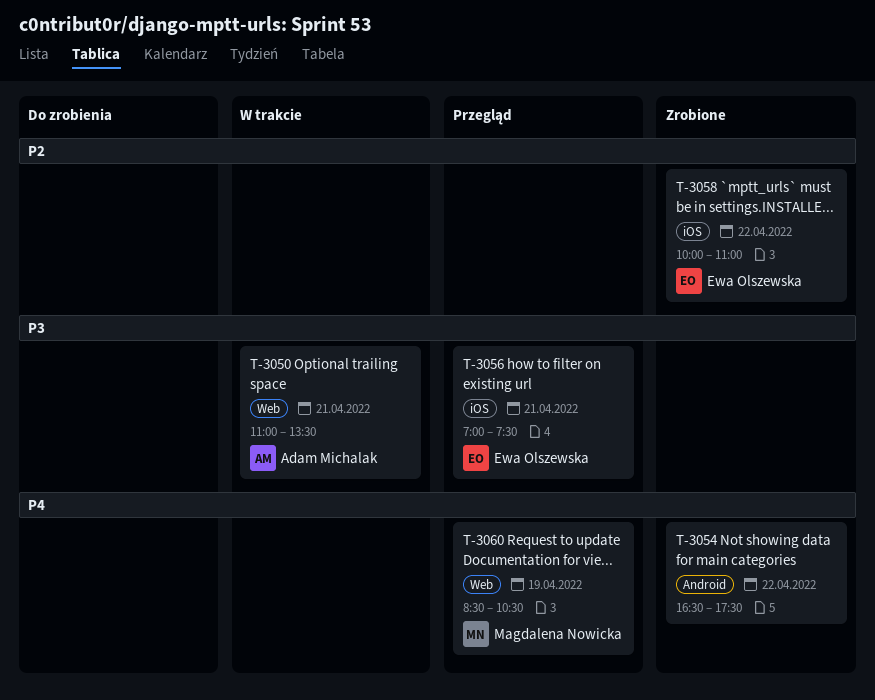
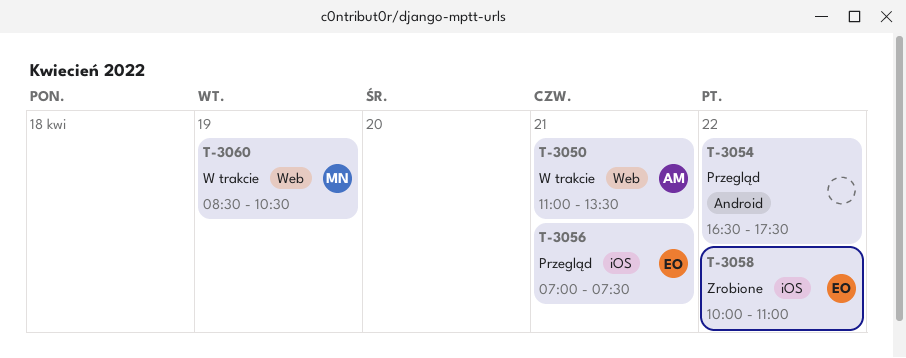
T-3054, status: Zrobione -> Przegląd
T-3060, status: Przegląd -> W trakcie

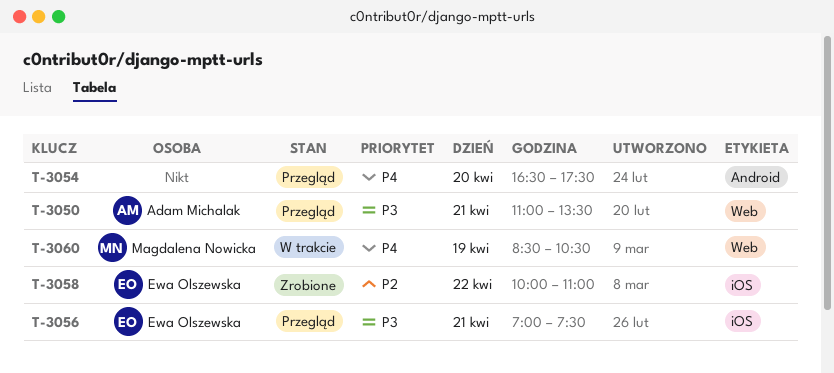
T-3050, status: W trakcie -> Przegląd
T-3054, day: Apr 22 -> Apr 20

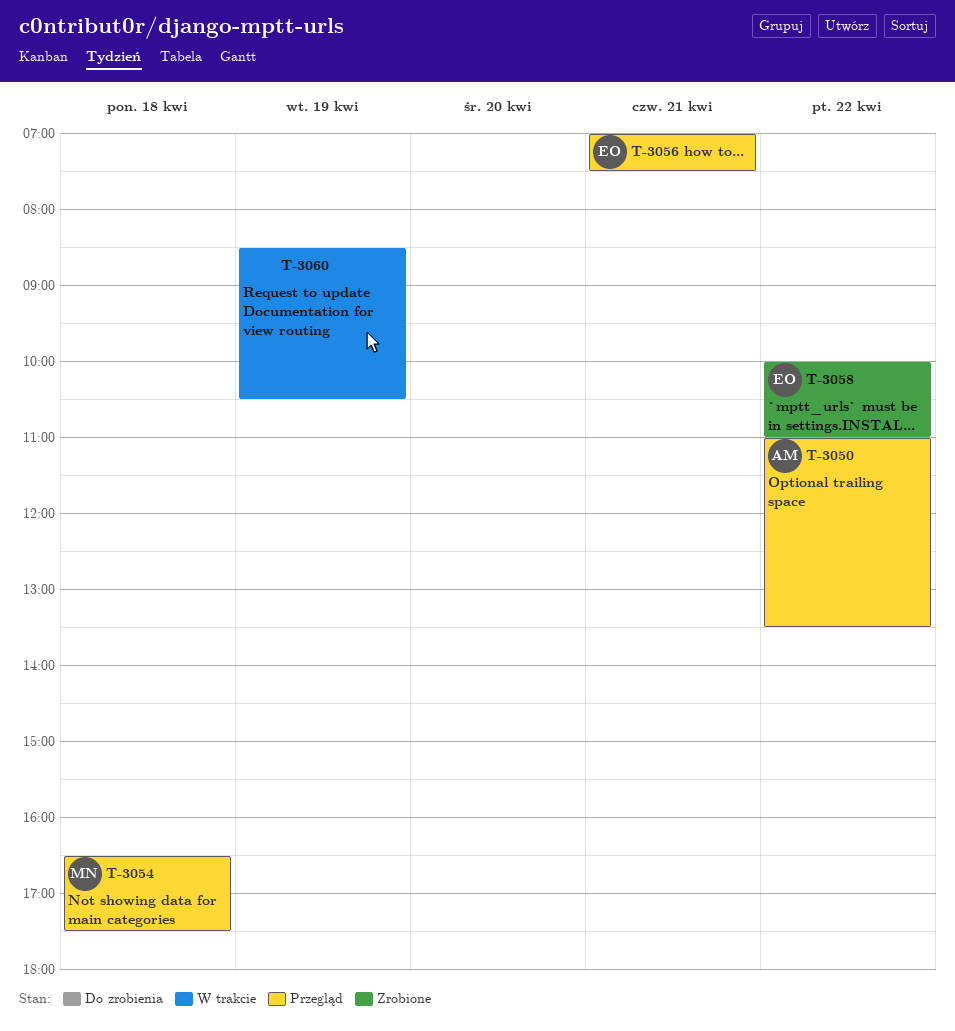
T-3050, day: Apr 21 -> Apr 22
T-3054, owner: none -> Magdalena Nowicka
T-3054, day: Apr 20 -> Apr 18
T-3060, owner: Magdalena Nowicka -> none

